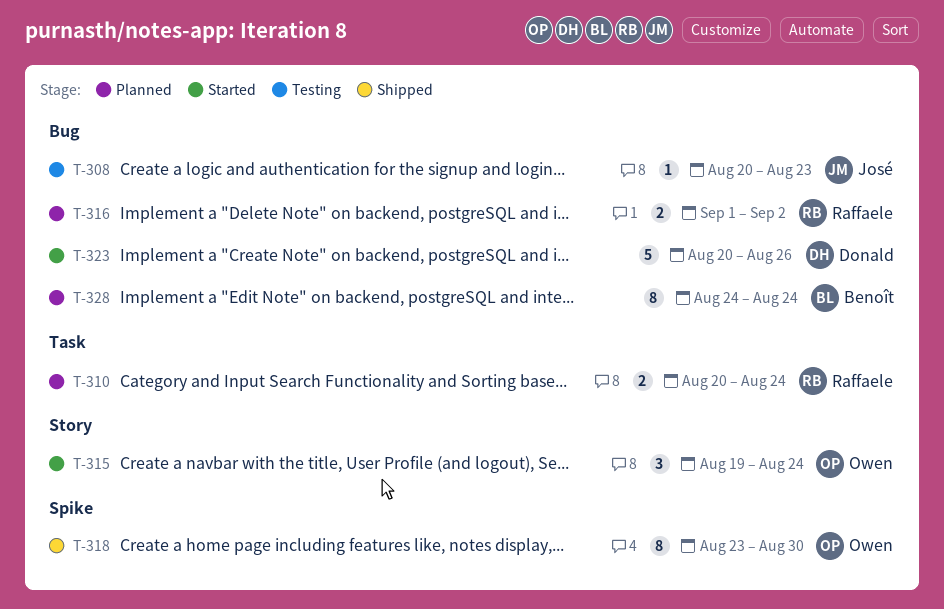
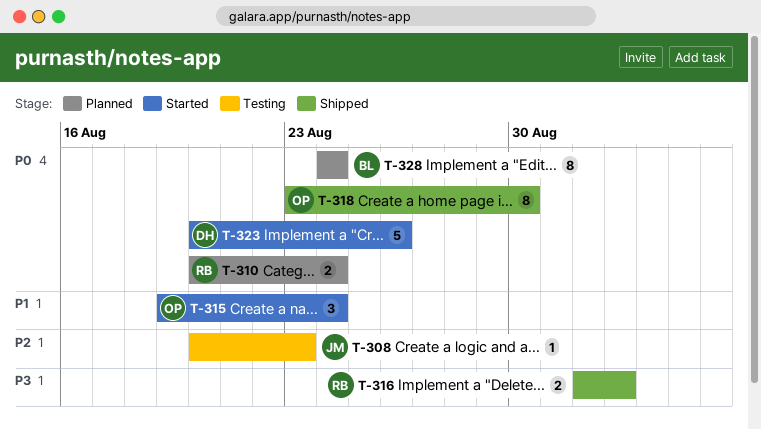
T-316, status: Planned -> Shipped

